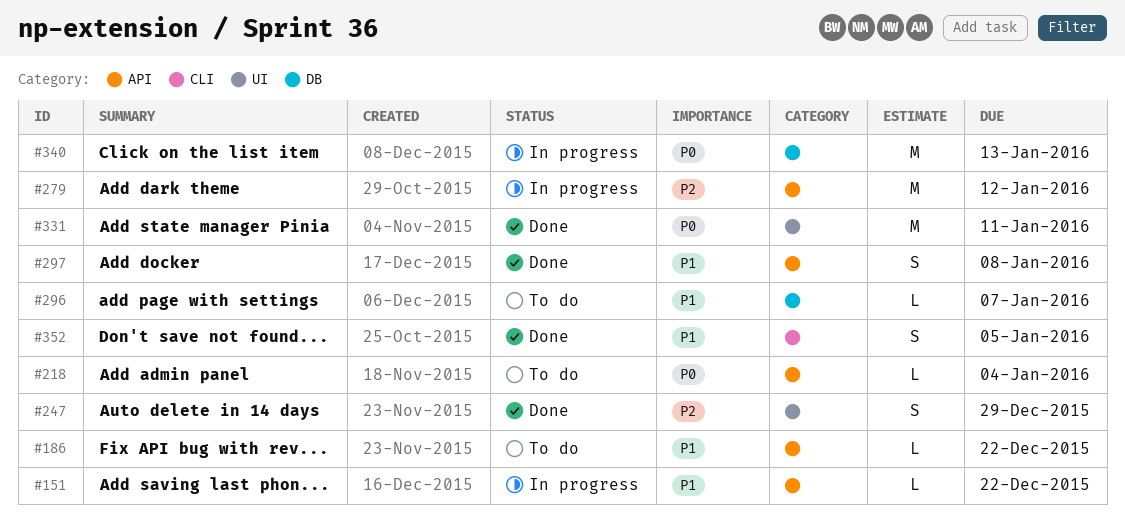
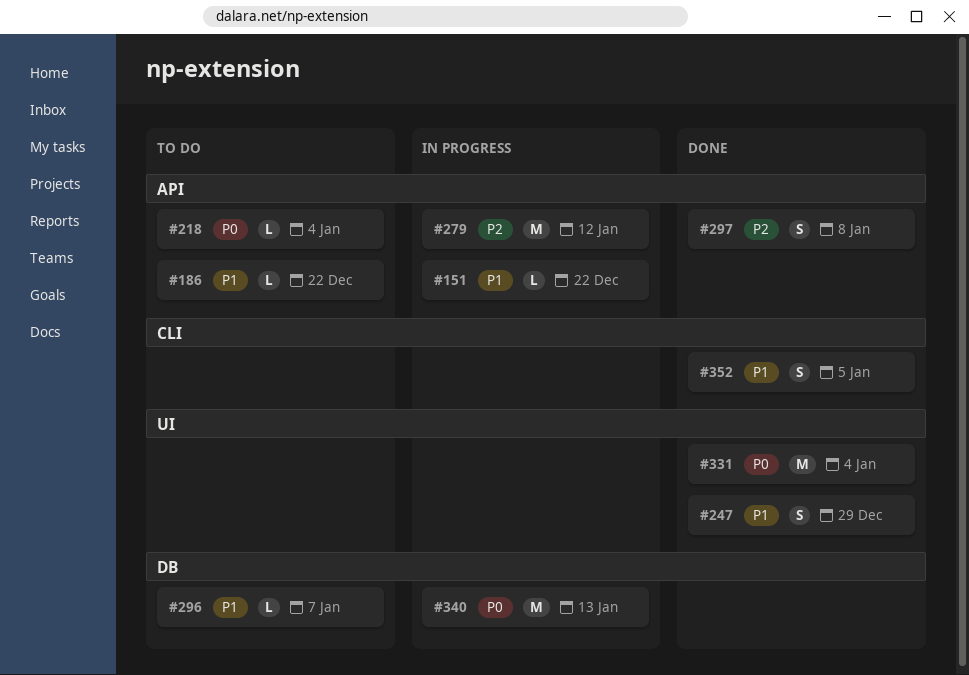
#247, priority: P2 -> P1
#297, priority: P1 -> P2
#331, due: Jan 11 -> Jan 4

